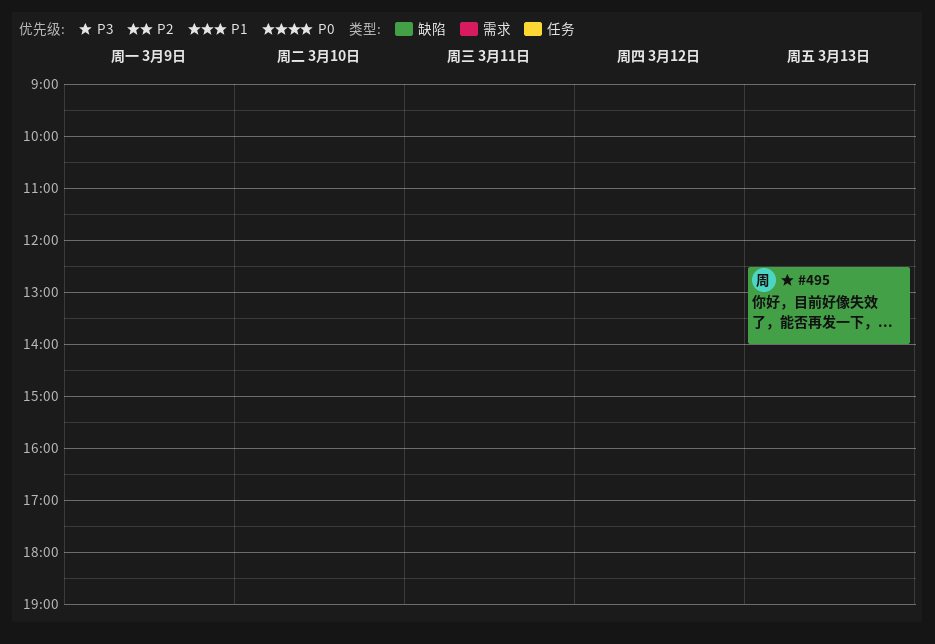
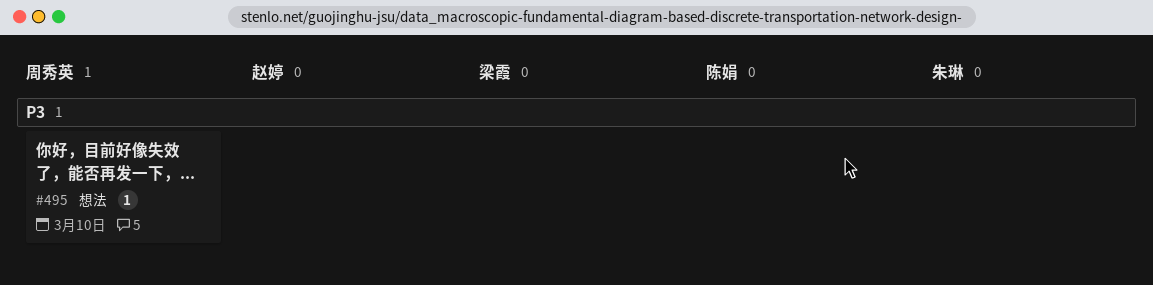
#495, day: Mar 13 -> Mar 10

